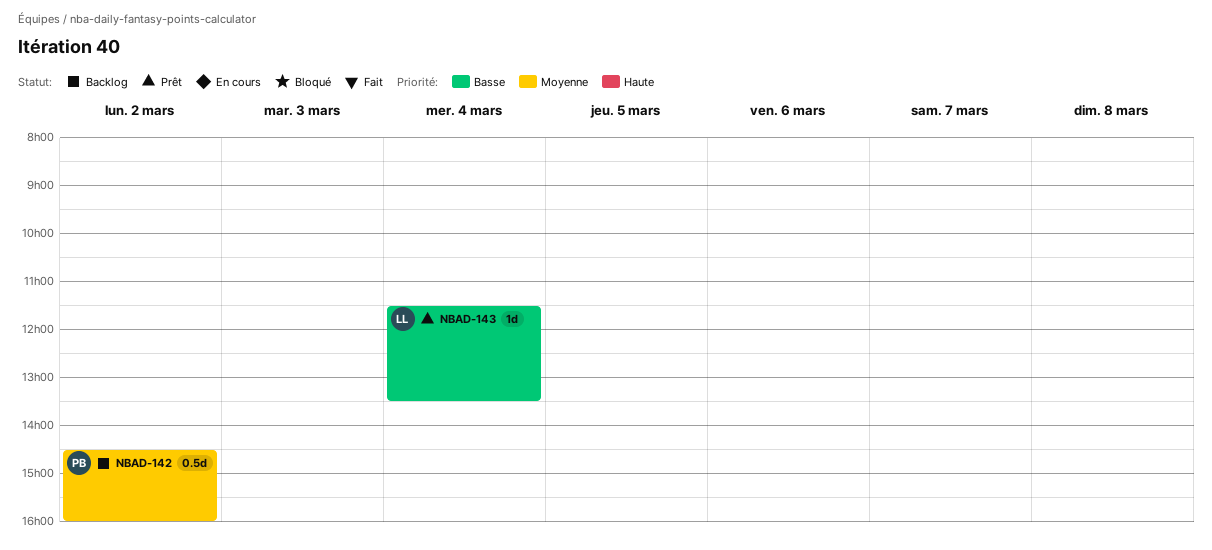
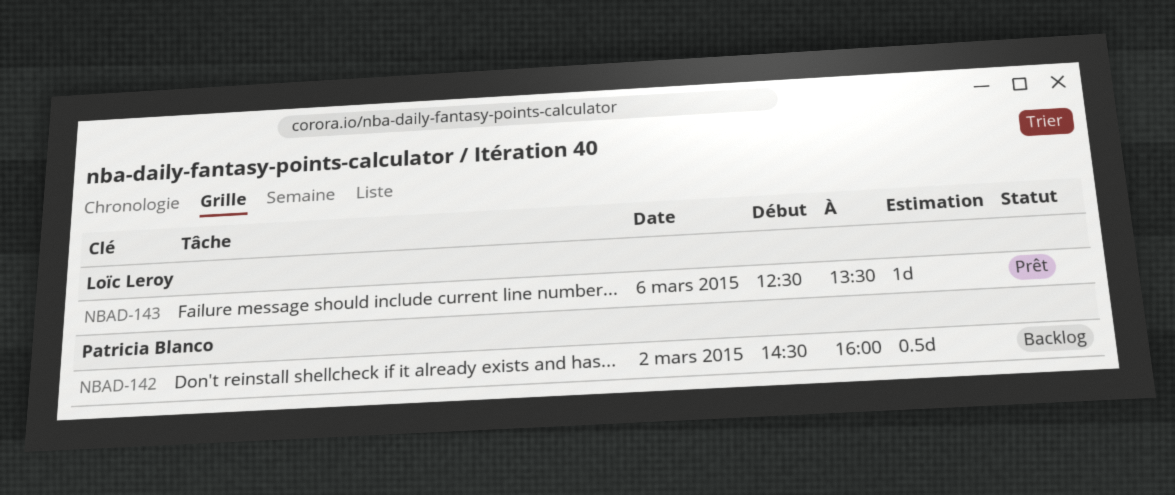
NBAD-143, day: Mar 4 -> Mar 6
NBAD-143, begins: 11:30 -> 12:30

